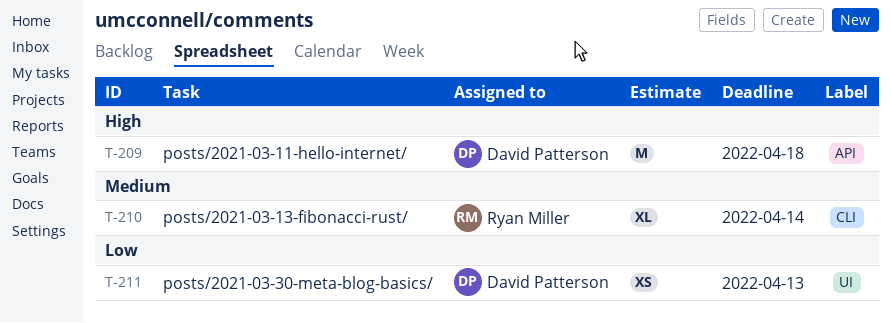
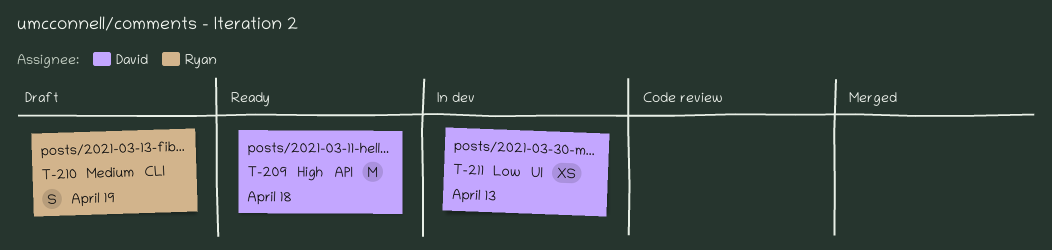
T-210, estimate: XL -> S
T-210, due: Apr 14 -> Apr 19

